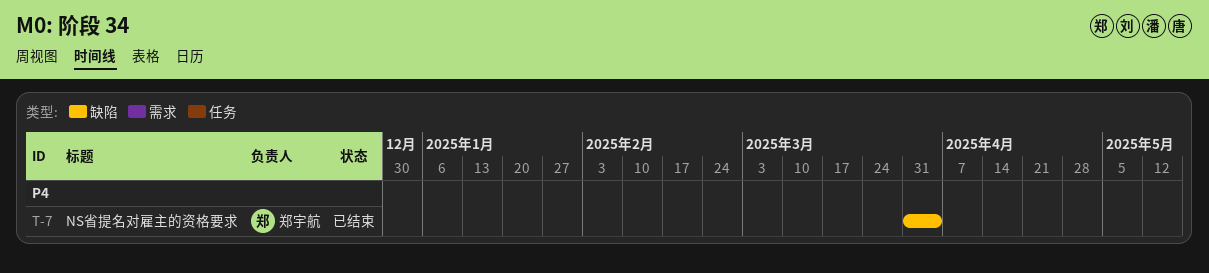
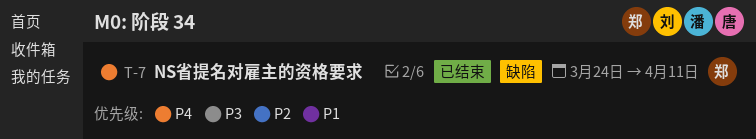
T-7, start: Mar 31 -> Mar 24
T-7, due: Apr 4 -> Apr 11

